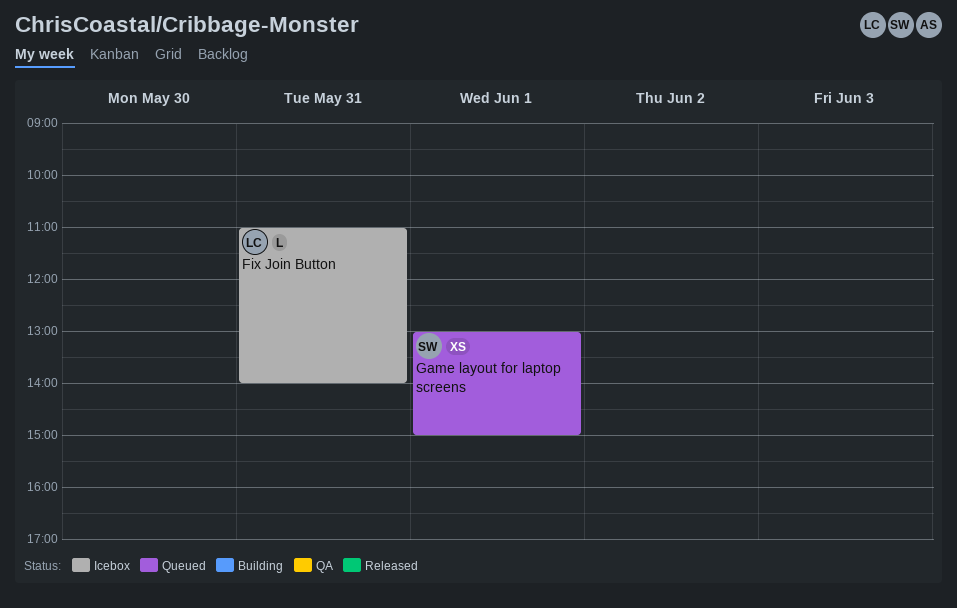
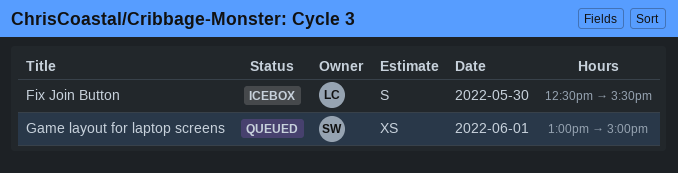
Fix Join Button, estimate: L -> S
Fix Join Button, day: May 31 -> May 30
Fix Join Button, begins: 11:00 -> 12:30
Fix Join Button, ends: 14:00 -> 15:30

